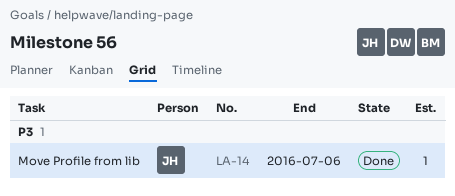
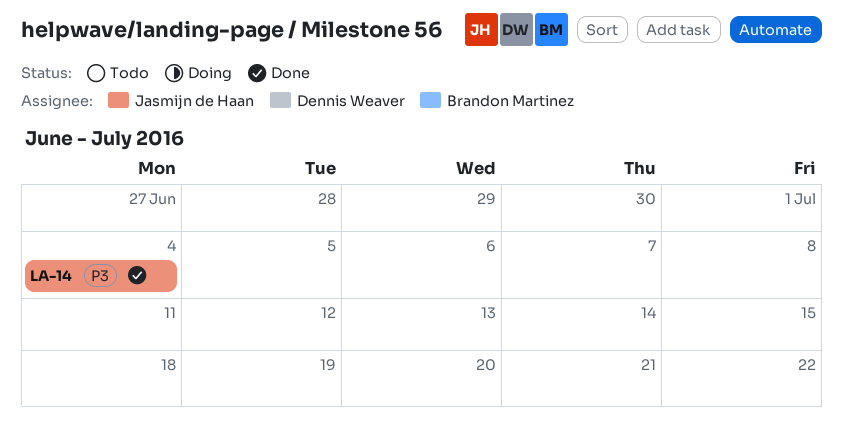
LA-14, due: Jul 6 -> Jul 4

